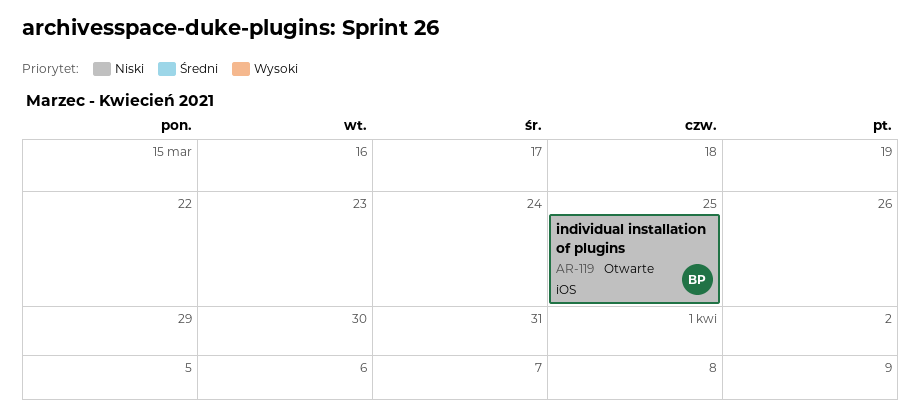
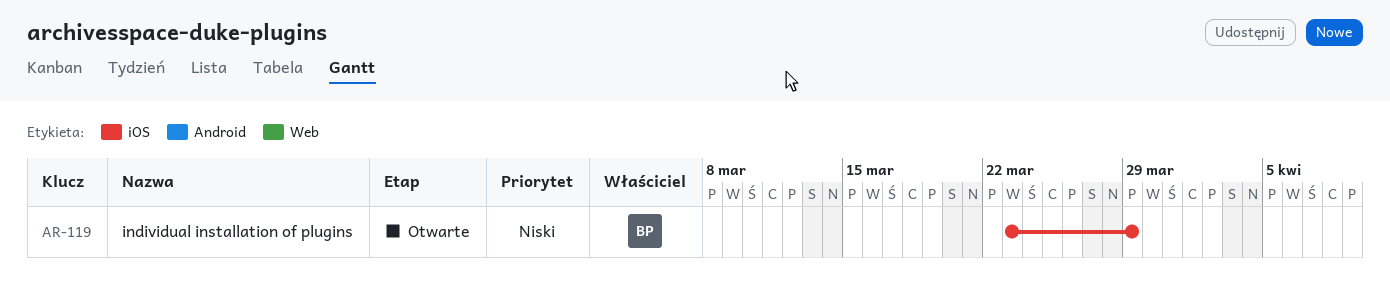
AR-119, due: Mar 25 -> Mar 29

